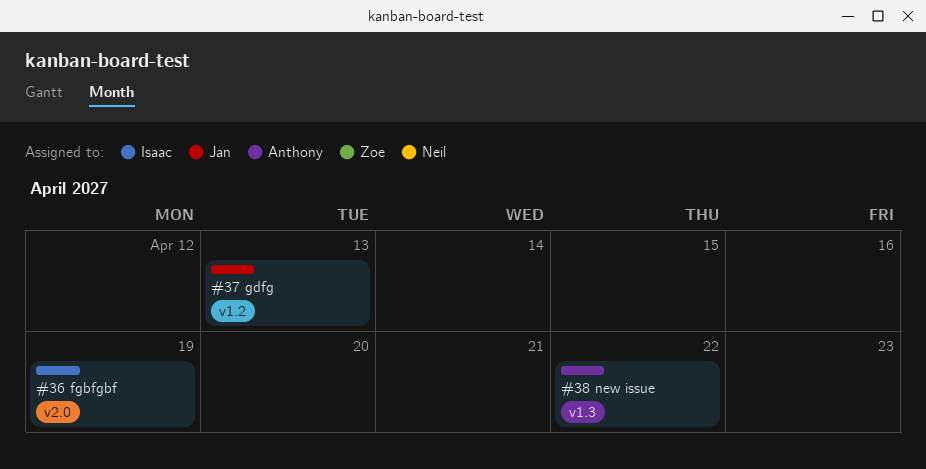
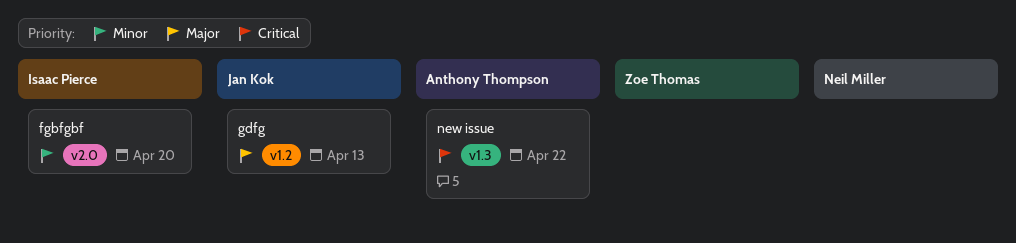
fgbfgbf, due: Apr 19 -> Apr 20

